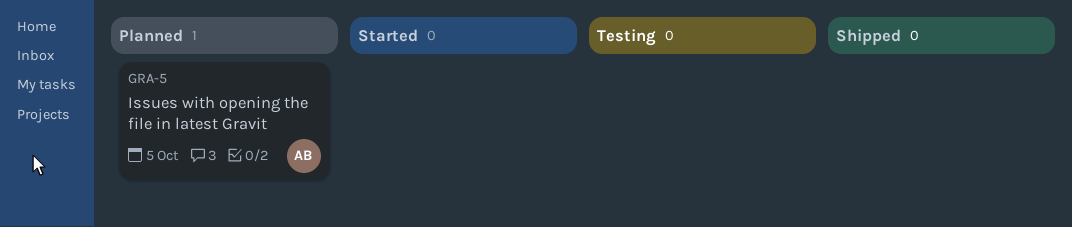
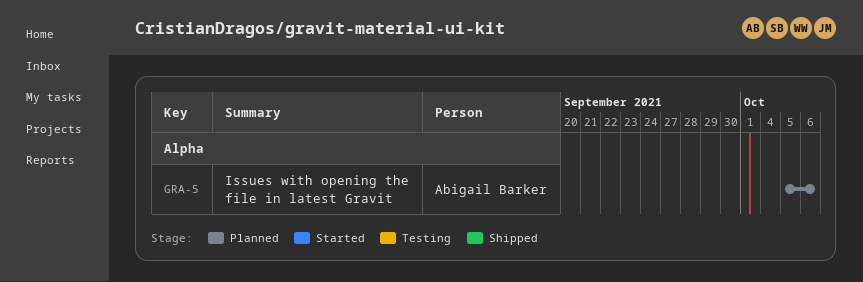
GRA-5, due: Oct 5 -> Oct 6

